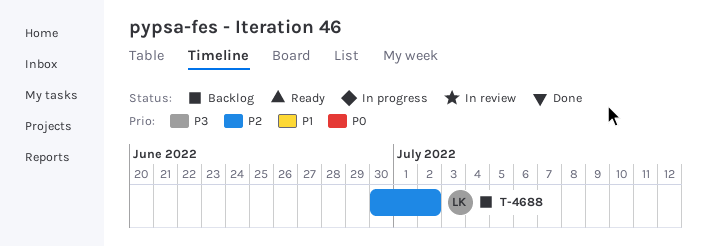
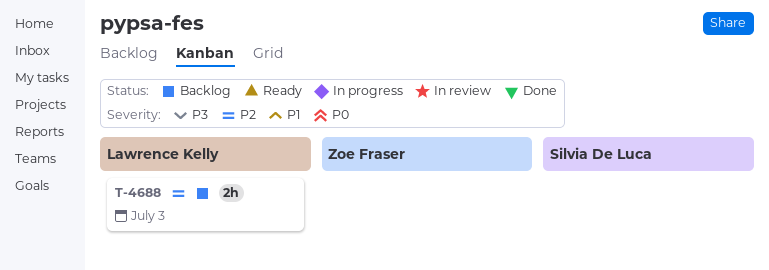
T-4688, due: Jul 2 -> Jul 3

